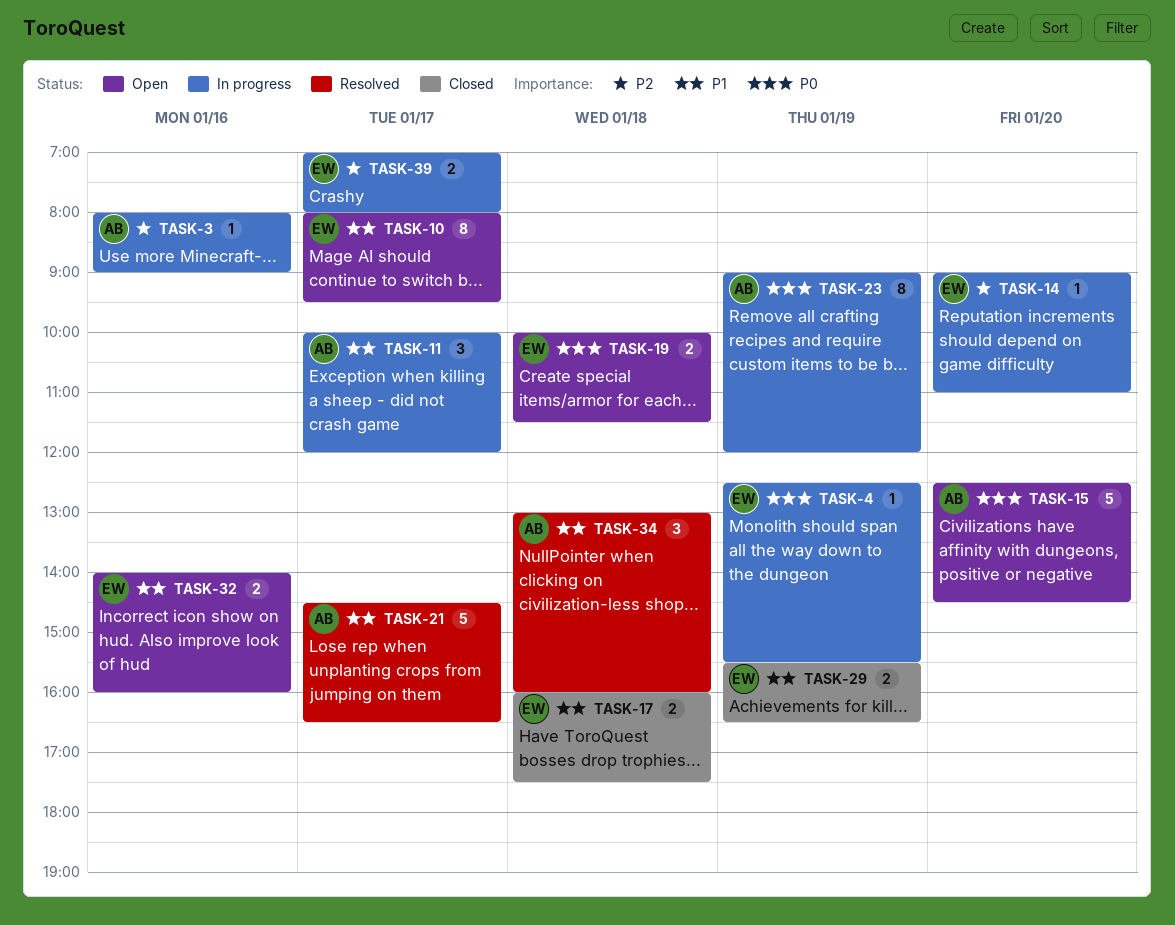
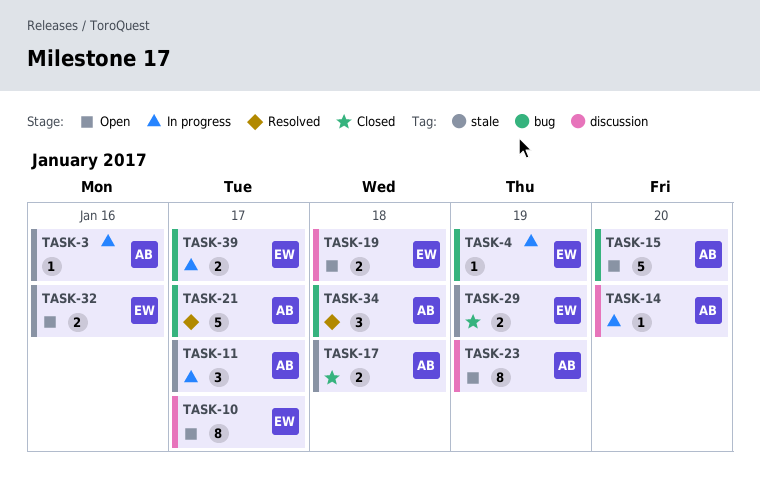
TASK-14, owner: EW -> AB
TASK-17, owner: EW -> AB
TASK-23, status: In progress -> Open

